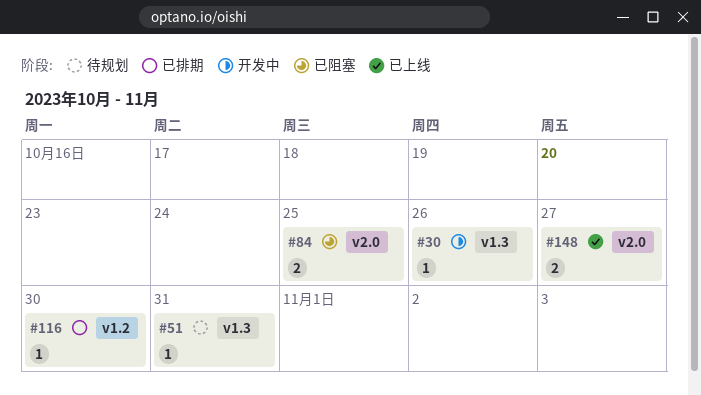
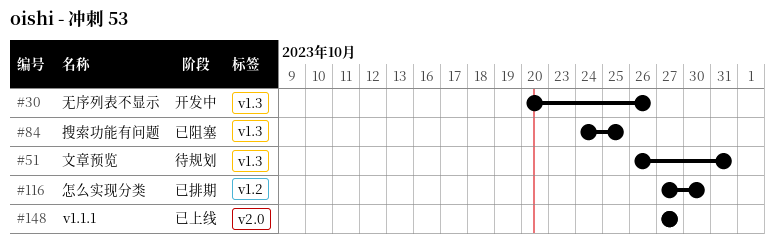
#84, label: v2.0 -> v1.3

